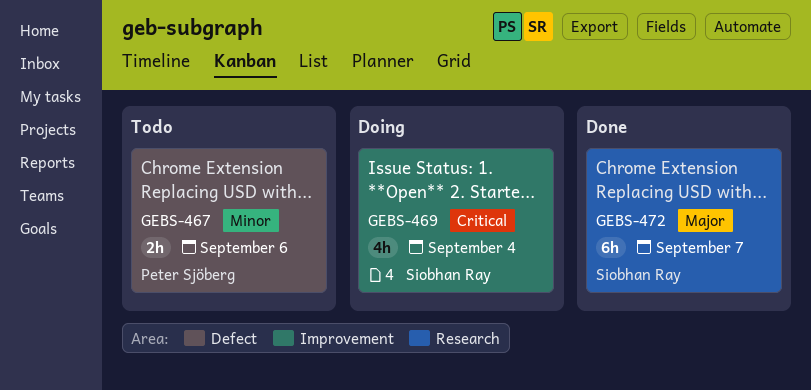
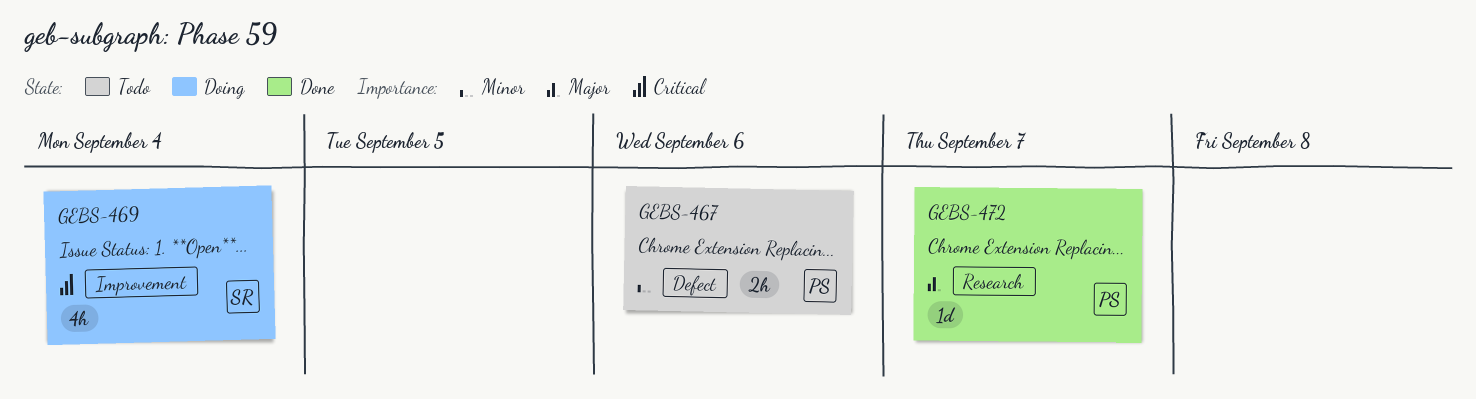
GEBS-472, owner: Siobhan Ray -> Peter Sjöberg
GEBS-472, estimate: 6h -> 1d

